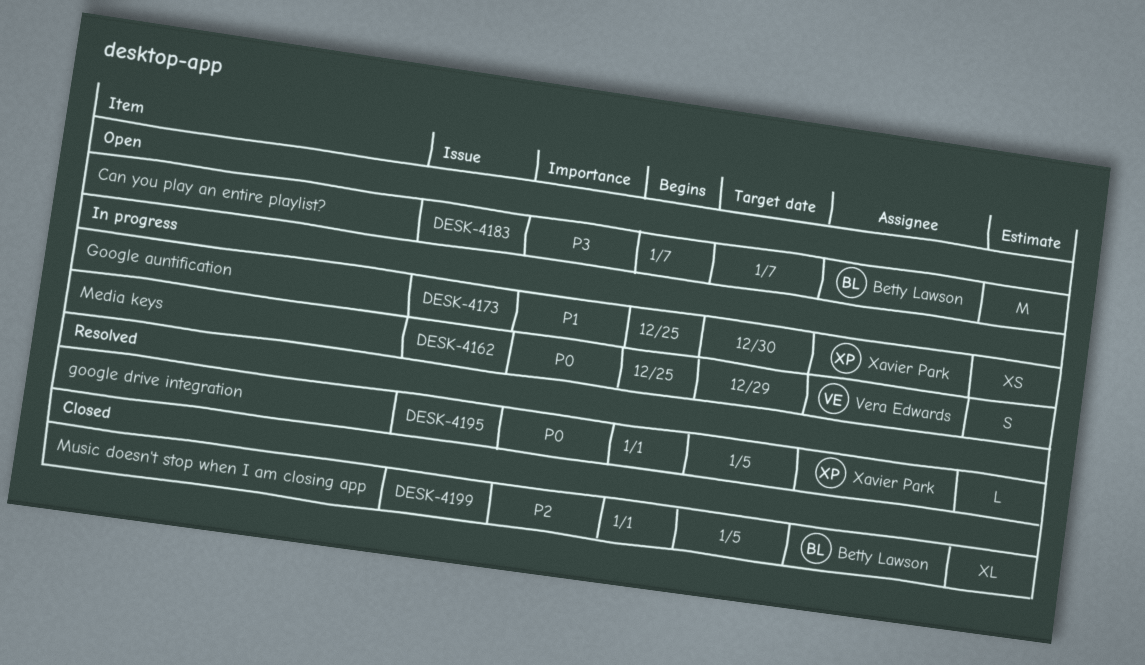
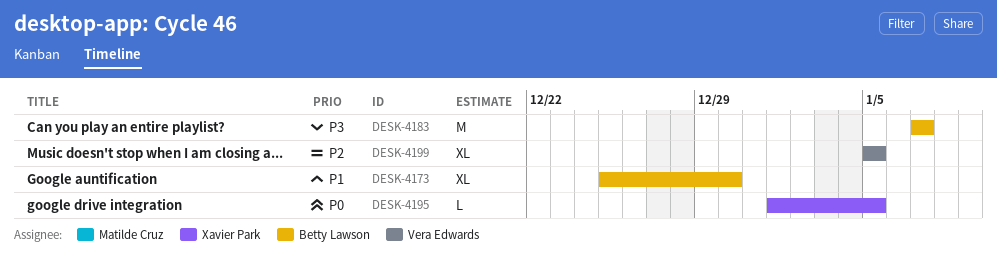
DESK-4162: present -> none
DESK-4173, owner: Xavier Park -> Betty Lawson
DESK-4173, estimate: XS -> XL
DESK-4199, owner: Betty Lawson -> Vera Edwards
DESK-4199, start: Jan 1 -> Jan 5

